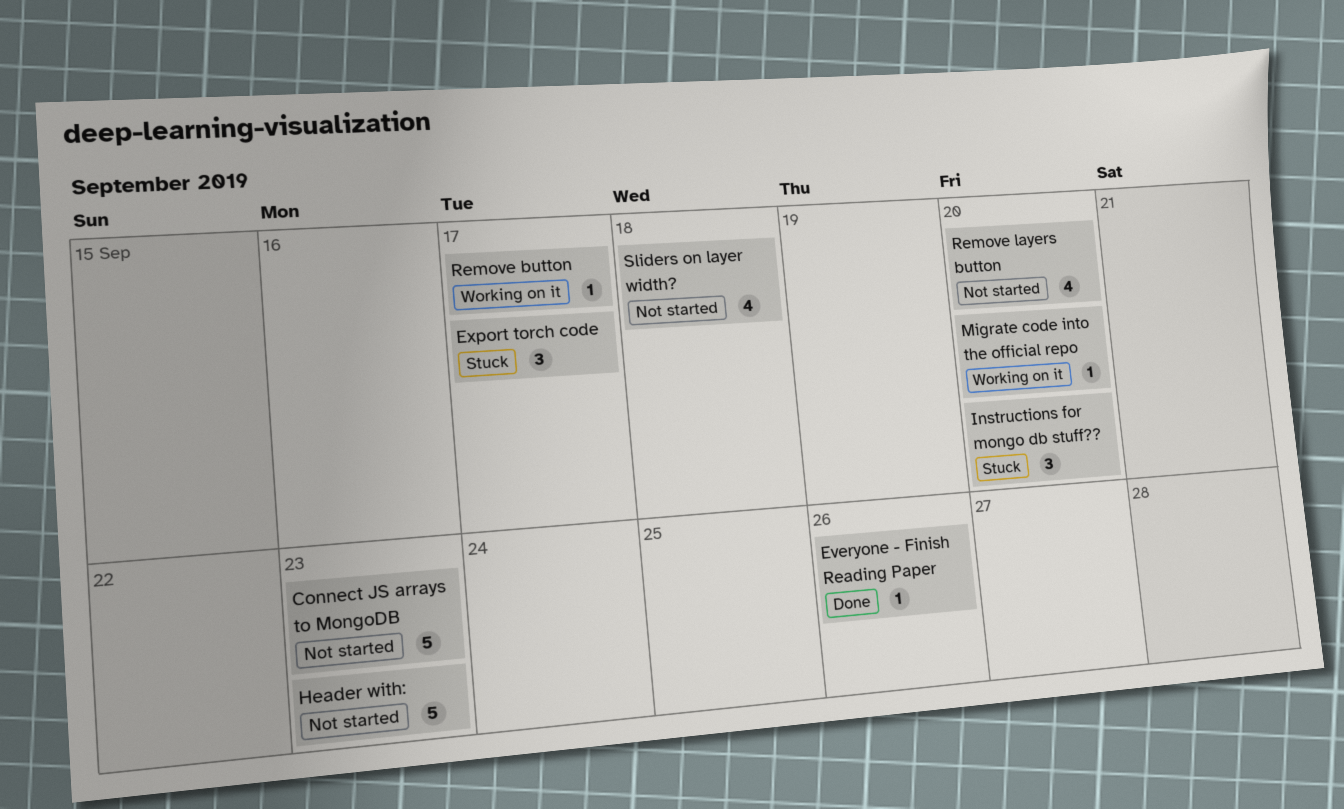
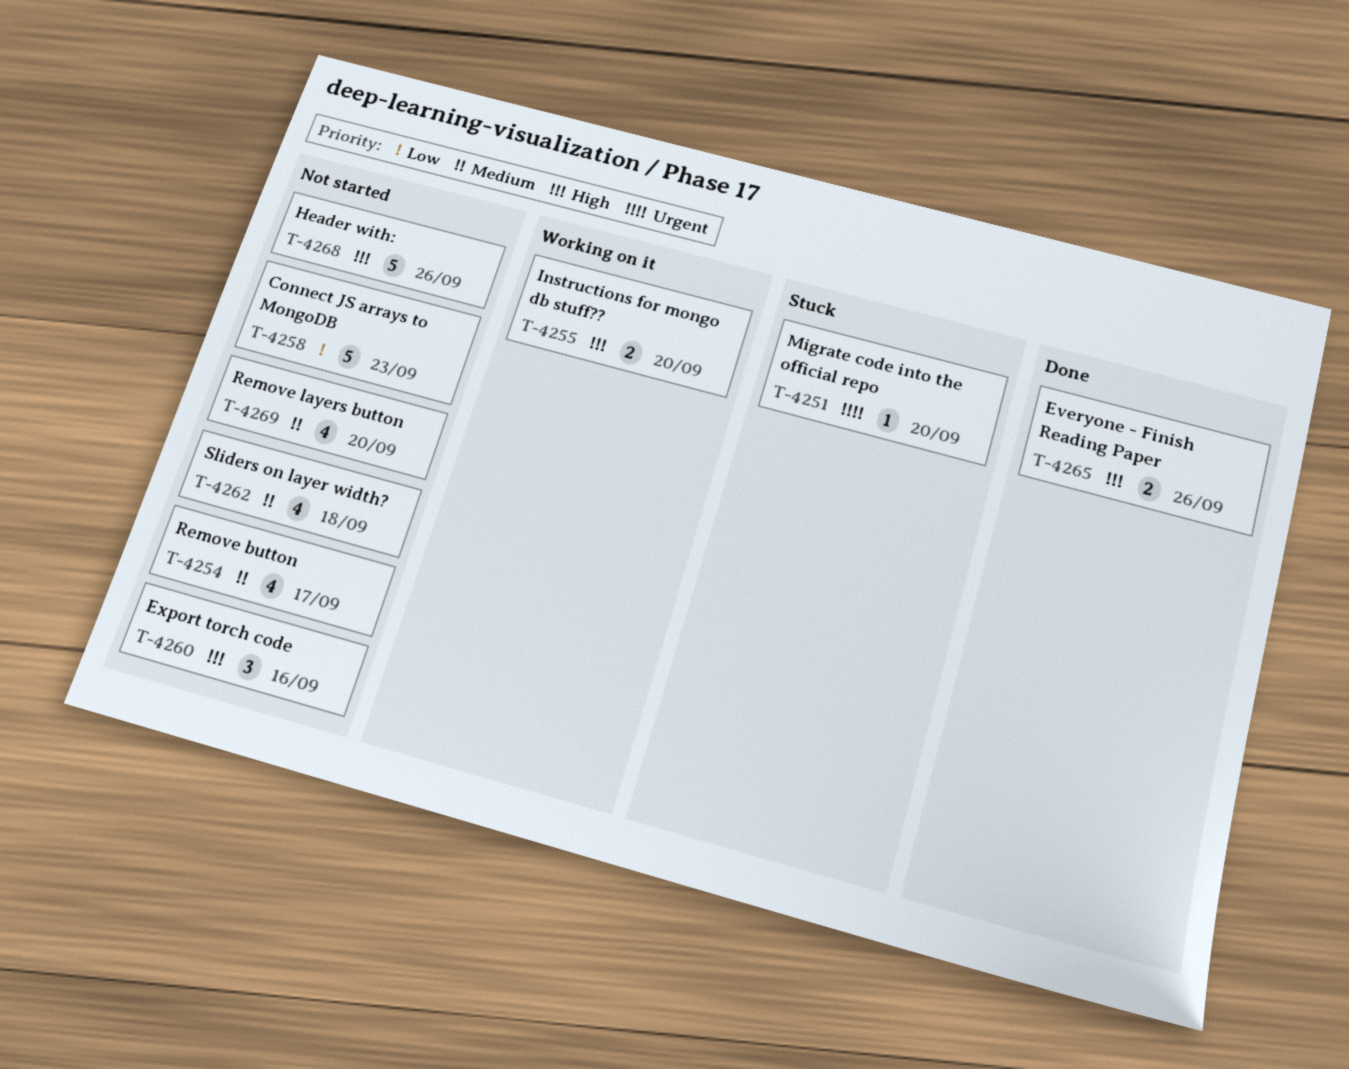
Everyone - Finish Reading Paper, estimate: 1 -> 2
Export torch code, status: Stuck -> Not started
Export torch code, due: Sep 17 -> Sep 16
Header with:, due: Sep 23 -> Sep 26
Instructions for mongo db stuff??, status: Stuck -> Working on it
Instructions for mongo db stuff??, estimate: 3 -> 2
Migrate code into the official repo, status: Working on it -> Stuck
Remove button, status: Working on it -> Not started
Remove button, estimate: 1 -> 4

